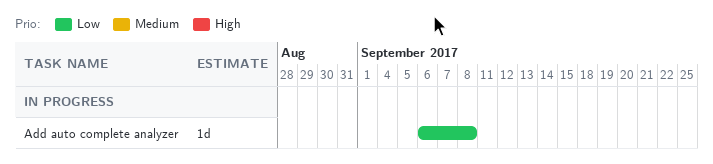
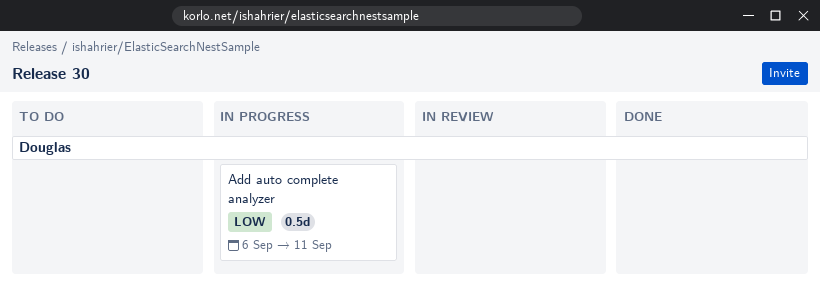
Add auto complete analyzer, estimate: 1d -> 0.5d
Add auto complete analyzer, due: Sep 8 -> Sep 11

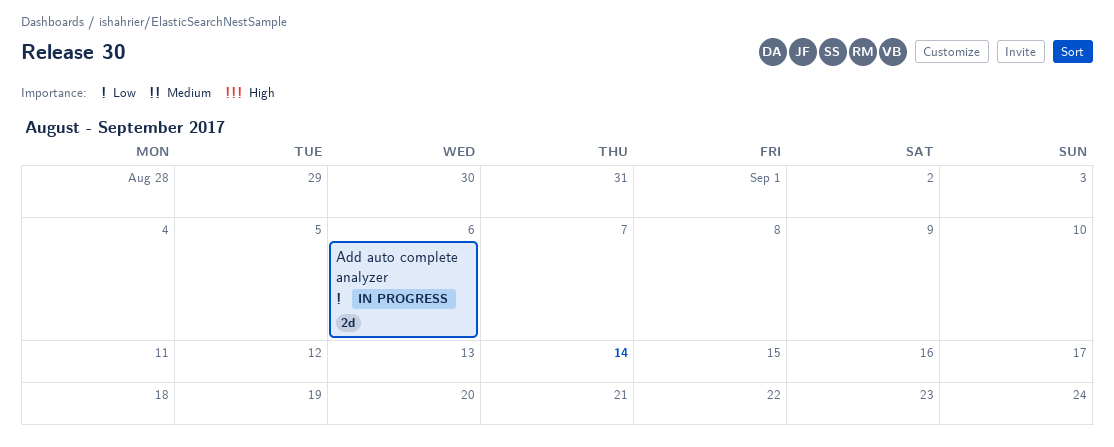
Add auto complete analyzer, estimate: 0.5d -> 2d
Add auto complete analyzer, due: Sep 11 -> Sep 6

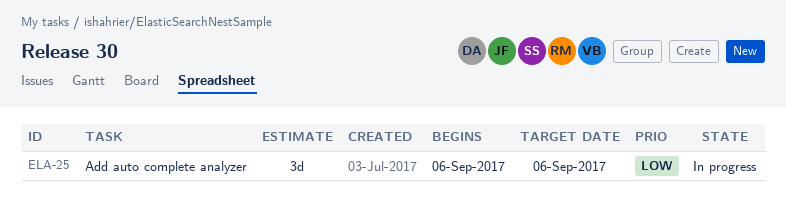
Add auto complete analyzer, estimate: 2d -> 3d

